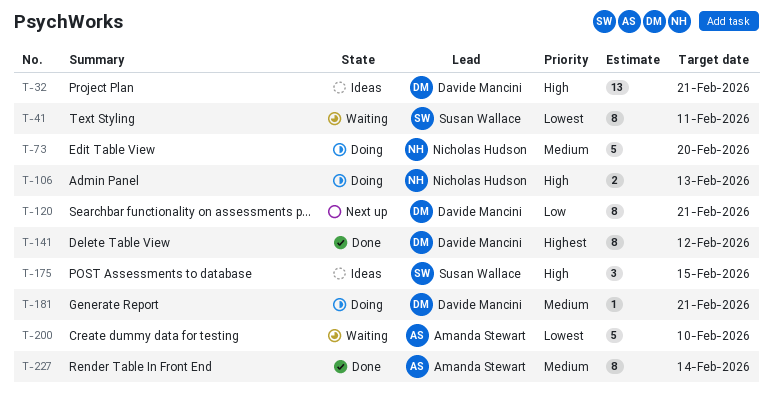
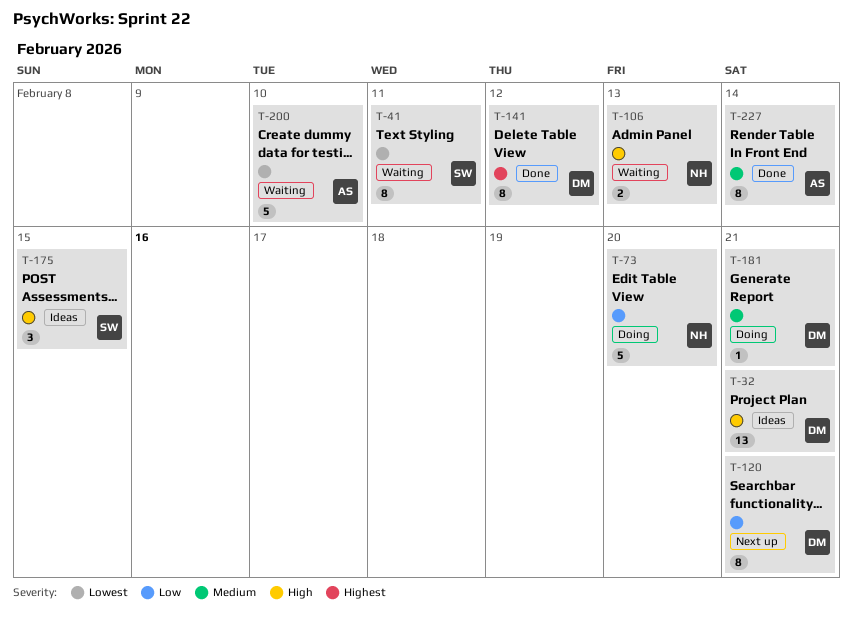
T-73, priority: Medium -> Low
T-106, status: Doing -> Waiting

